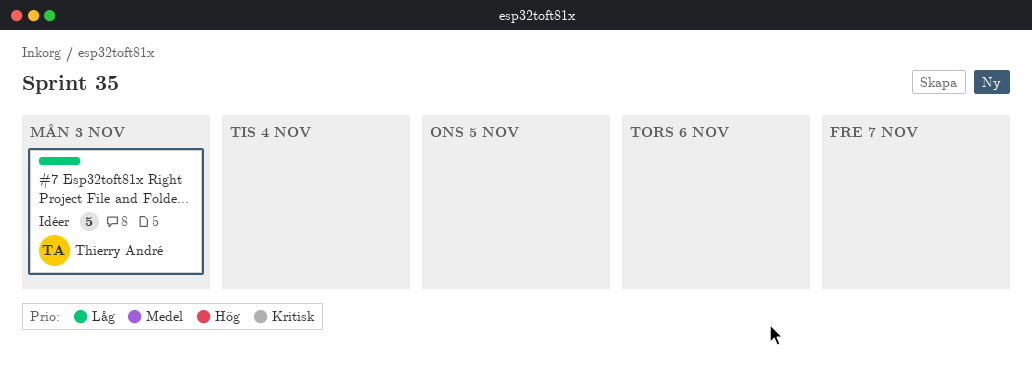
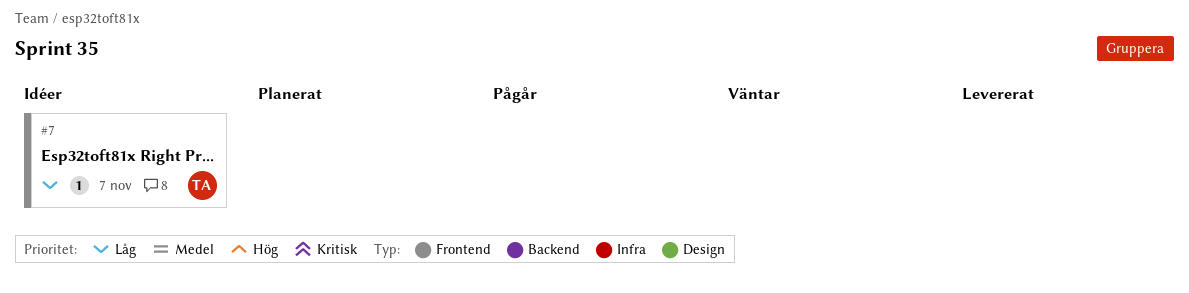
#7, estimate: 5 -> 1
#7, due: Nov 3 -> Nov 7

